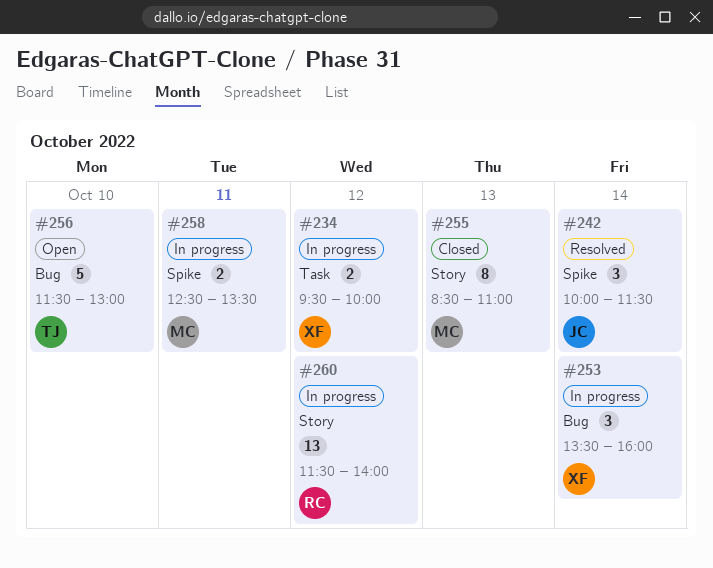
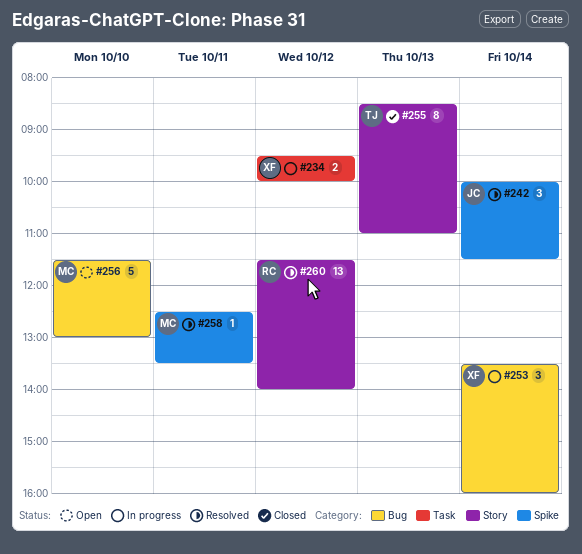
#255, owner: MC -> TJ
#256, owner: TJ -> MC
#258, status: In progress -> Resolved
#258, estimate: 2 -> 1
#260, status: In progress -> Resolved

